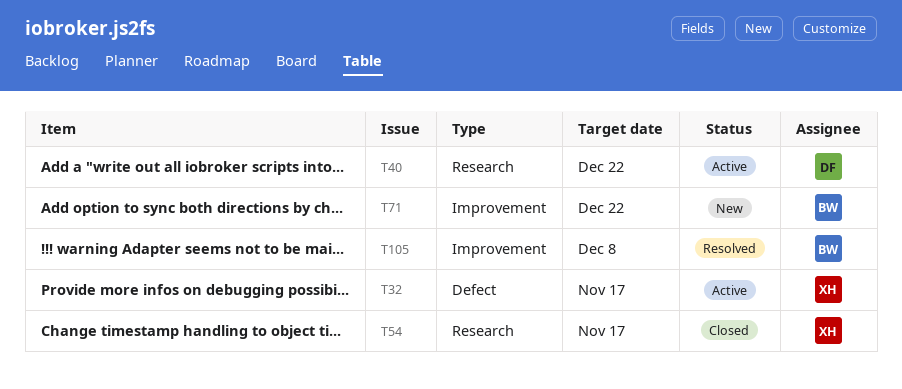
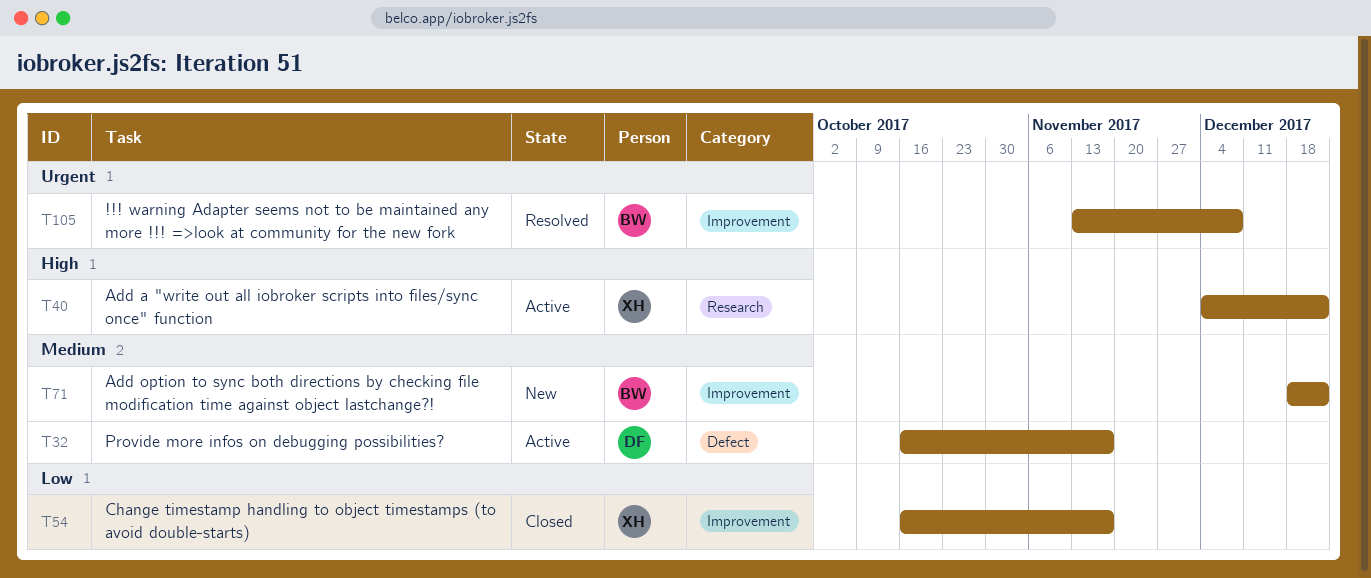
T32, owner: XH -> DF
T40, owner: DF -> XH
T54, label: Research -> Improvement

